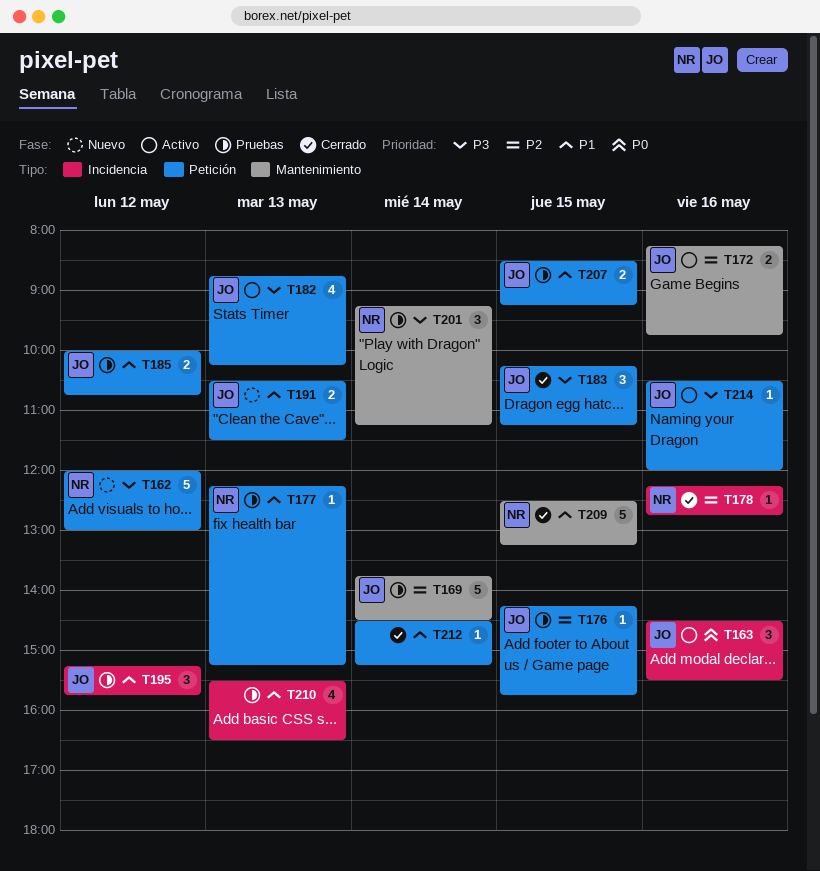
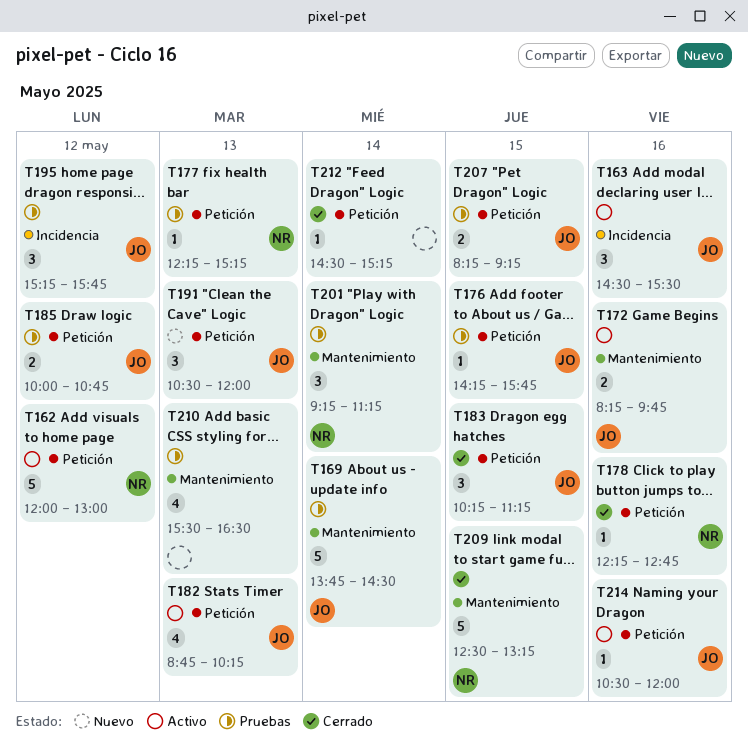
T162, status: Nuevo -> Activo
T178, label: Incidencia -> Petición
T191, estimate: 2 -> 3
T191, ends: 11:30 -> 12:00
T207, begins: 08:30 -> 08:15
T210, label: Incidencia -> Mantenimiento

